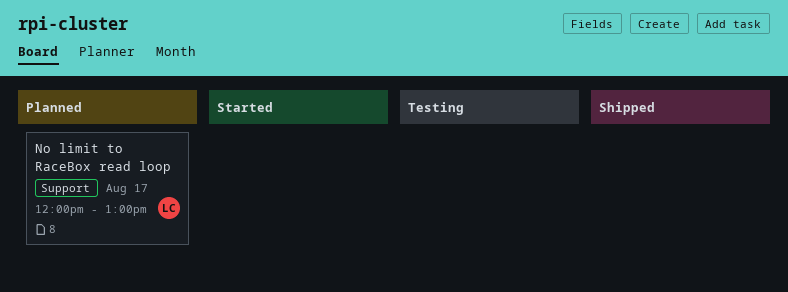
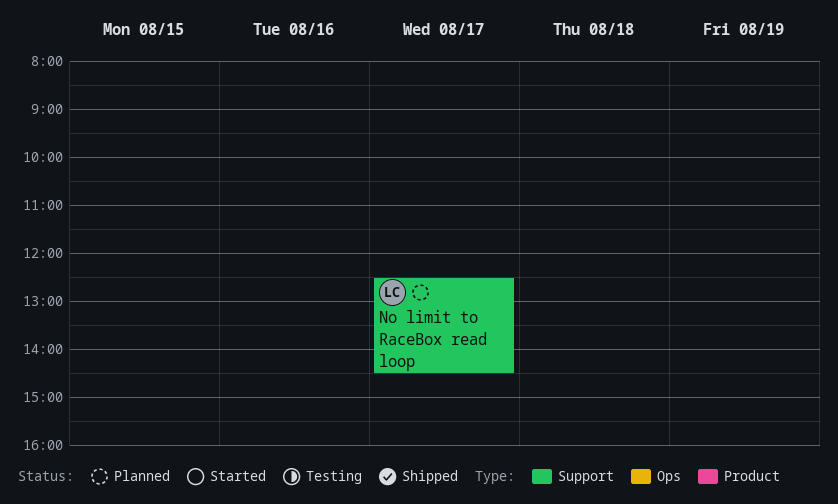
No limit to RaceBox read loop, begins: 12:00 -> 12:30
No limit to RaceBox read loop, ends: 13:00 -> 14:30

